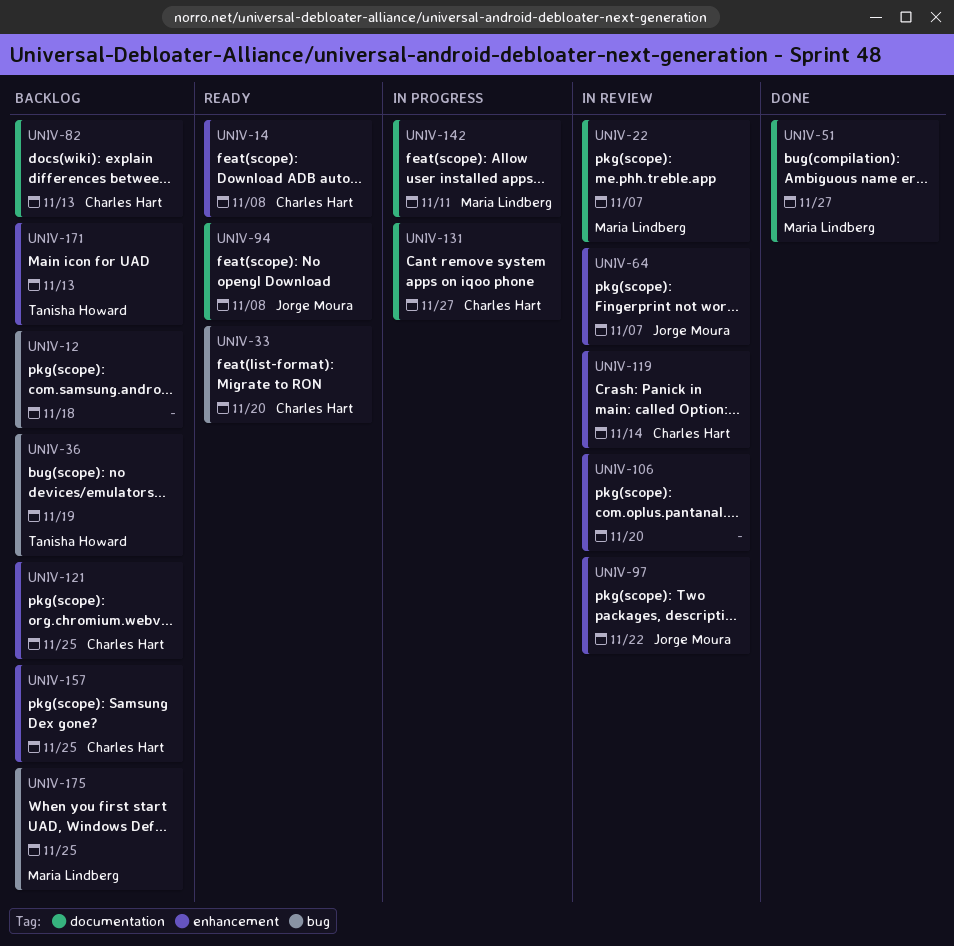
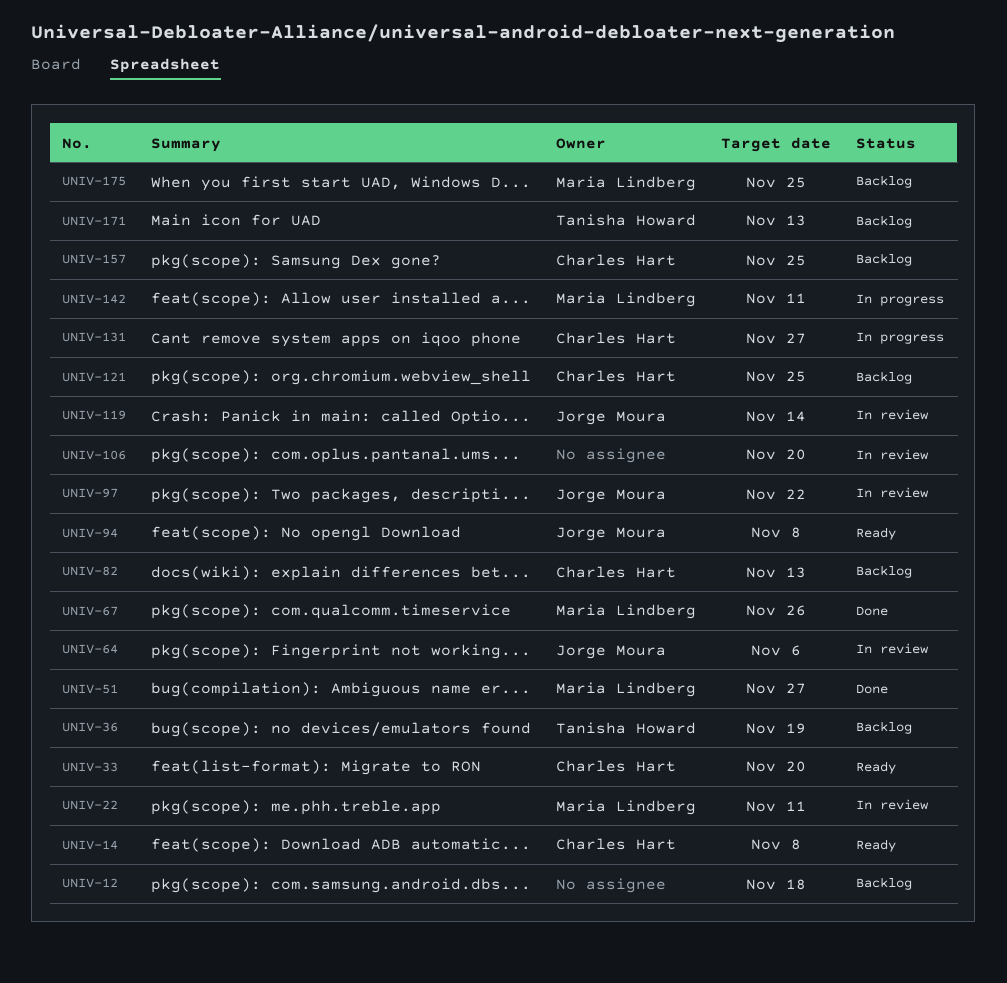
UNIV-22, due: Nov 7 -> Nov 11
UNIV-64, due: Nov 7 -> Nov 6
UNIV-67: none -> present
UNIV-119, owner: Charles Hart -> Jorge Moura

